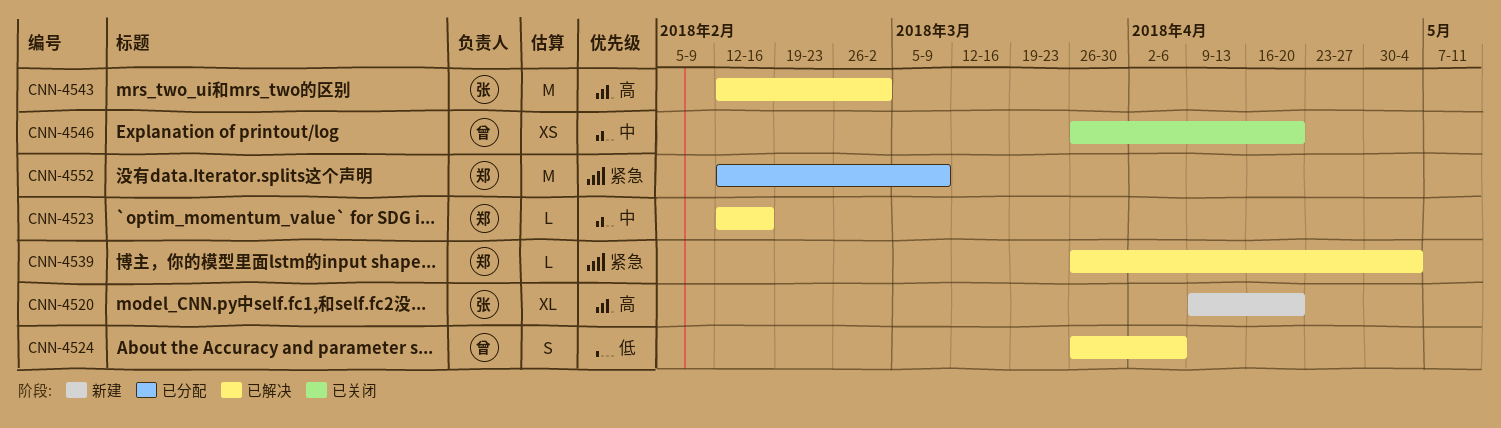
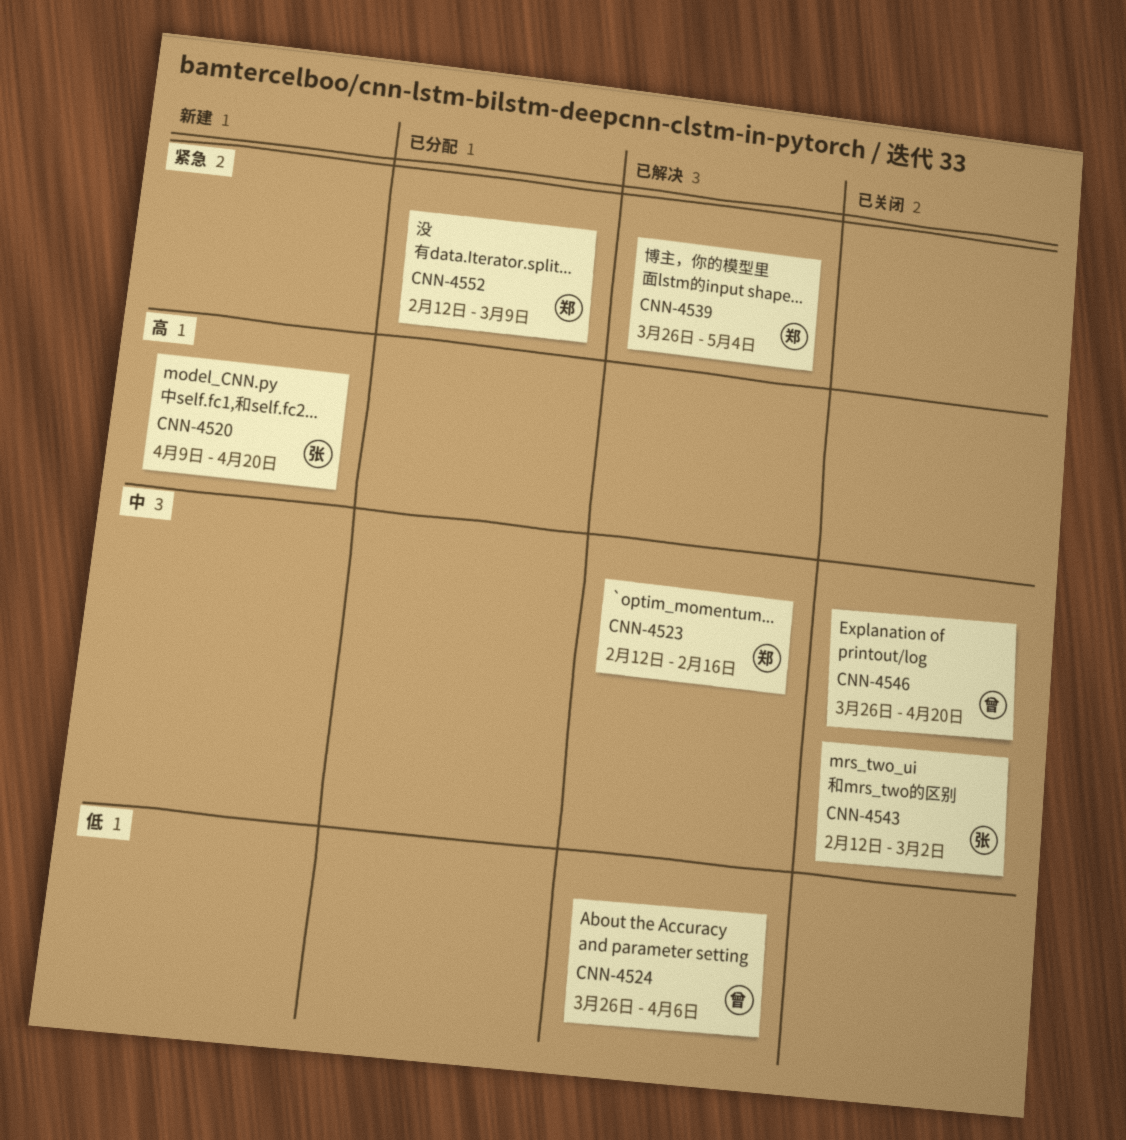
CNN-4543, status: 已解决 -> 已关闭
CNN-4543, priority: 高 -> 中

